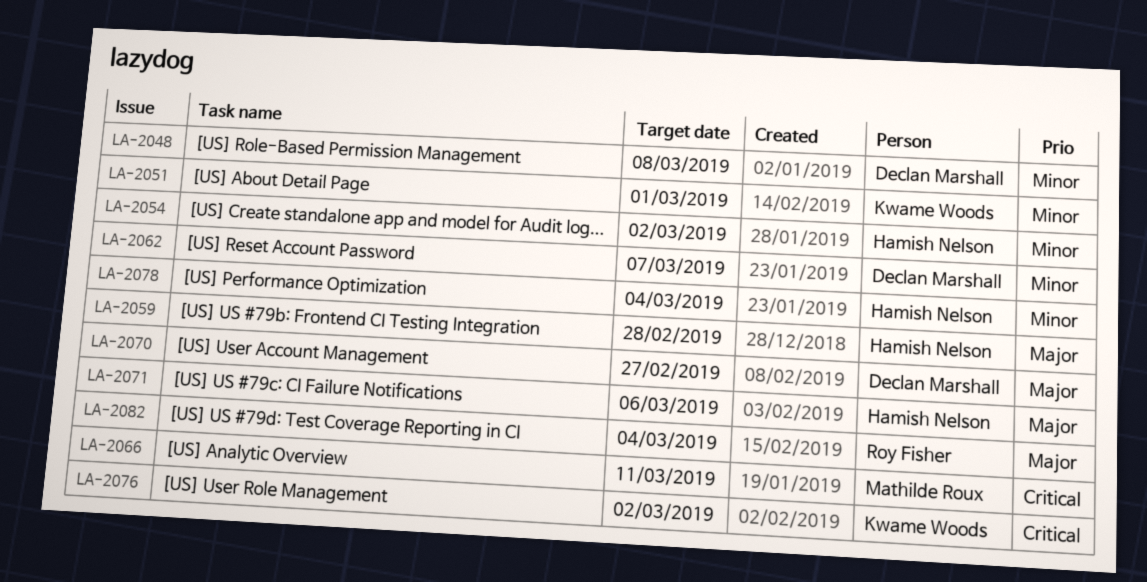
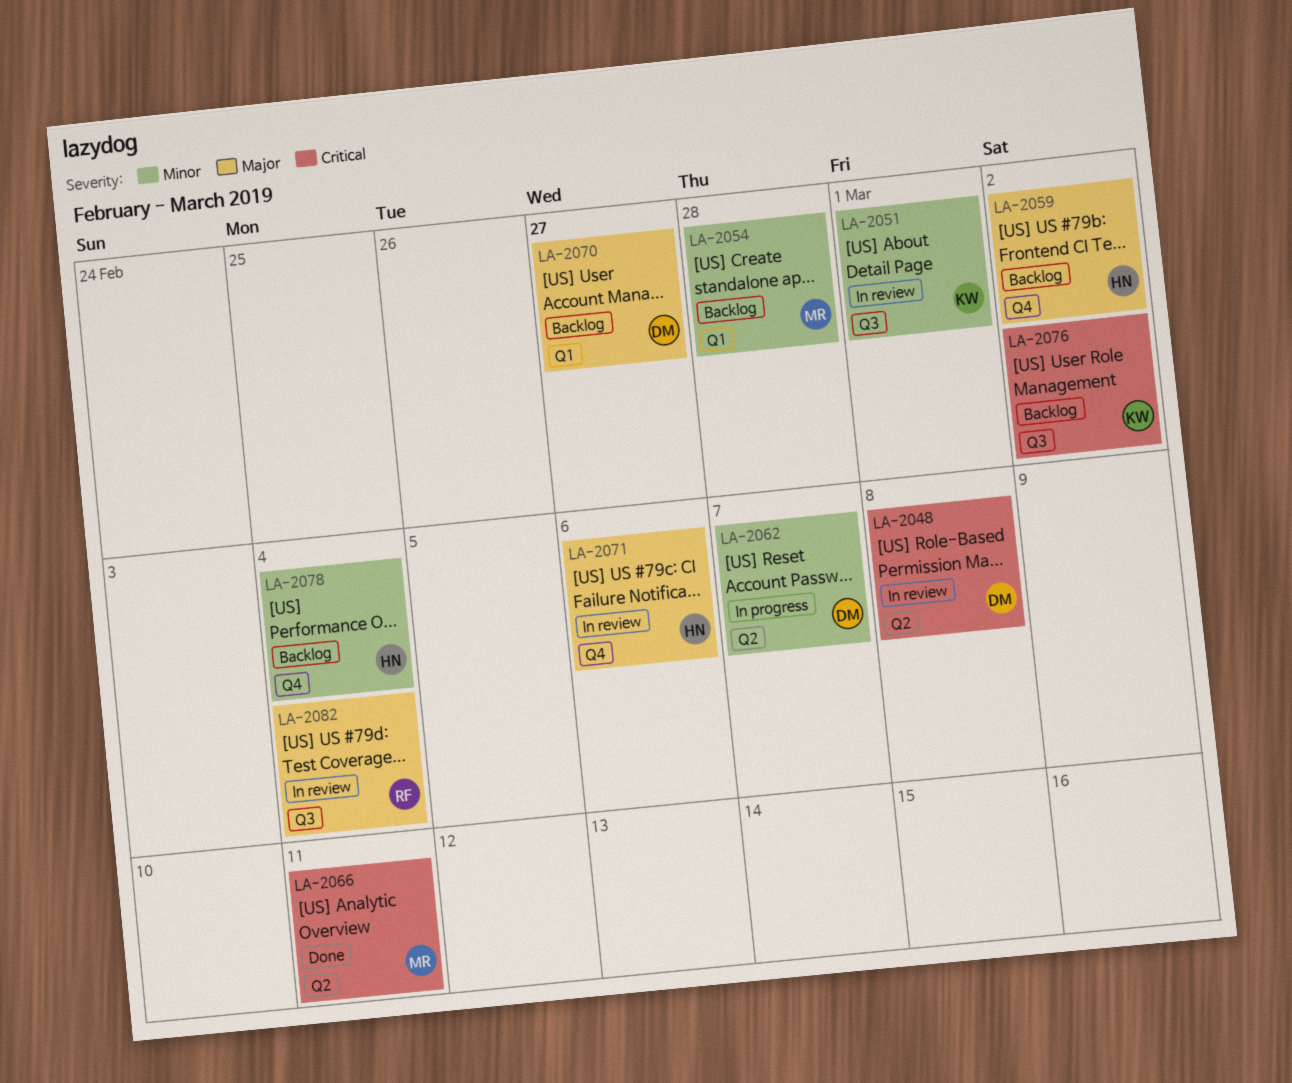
LA-2048, priority: Minor -> Critical
LA-2054, owner: Hamish Nelson -> Mathilde Roux
LA-2054, due: Mar 2 -> Feb 28
LA-2059, due: Feb 28 -> Mar 2

